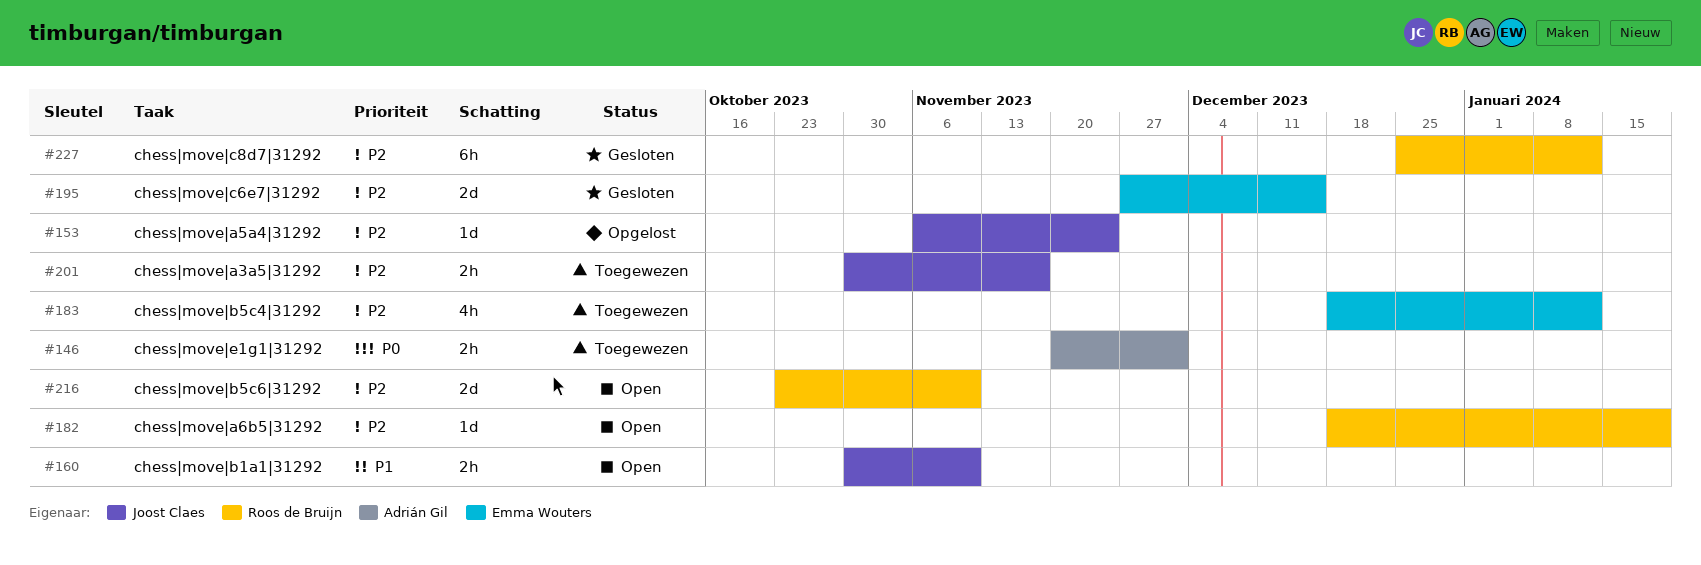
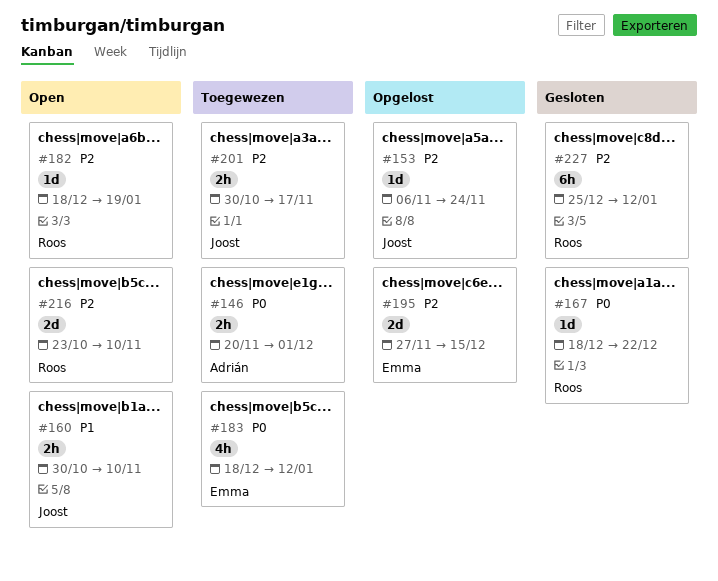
#167: none -> present
#183, priority: P2 -> P0
#195, status: Gesloten -> Opgelost

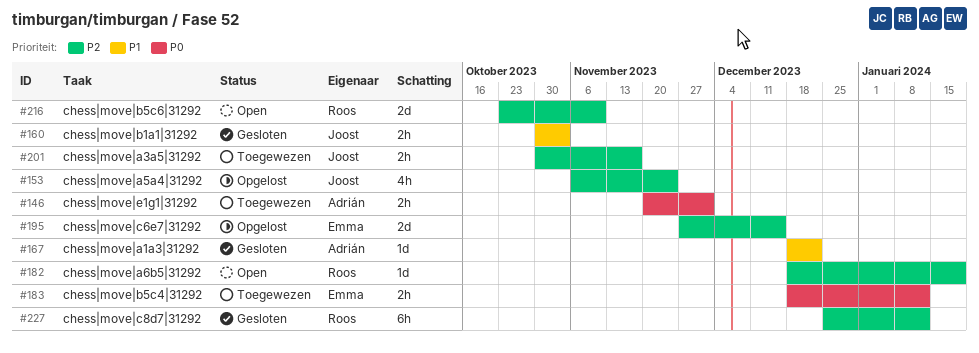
#153, estimate: 1d -> 4h
#160, status: Open -> Gesloten
#160, due: Nov 10 -> Nov 3
#167, owner: Roos -> Adrián
#167, priority: P0 -> P1
#183, estimate: 4h -> 2h

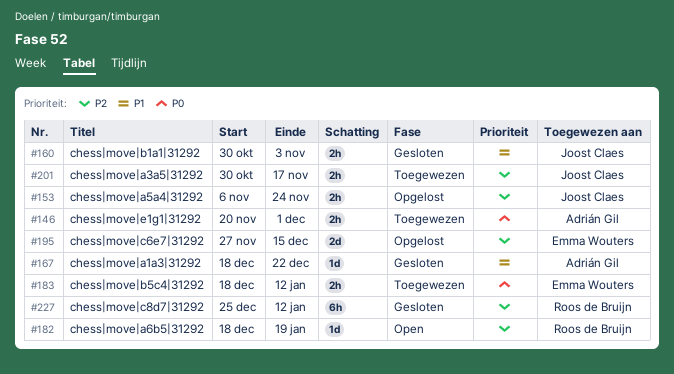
#153, estimate: 4h -> 2h
#216: present -> none

